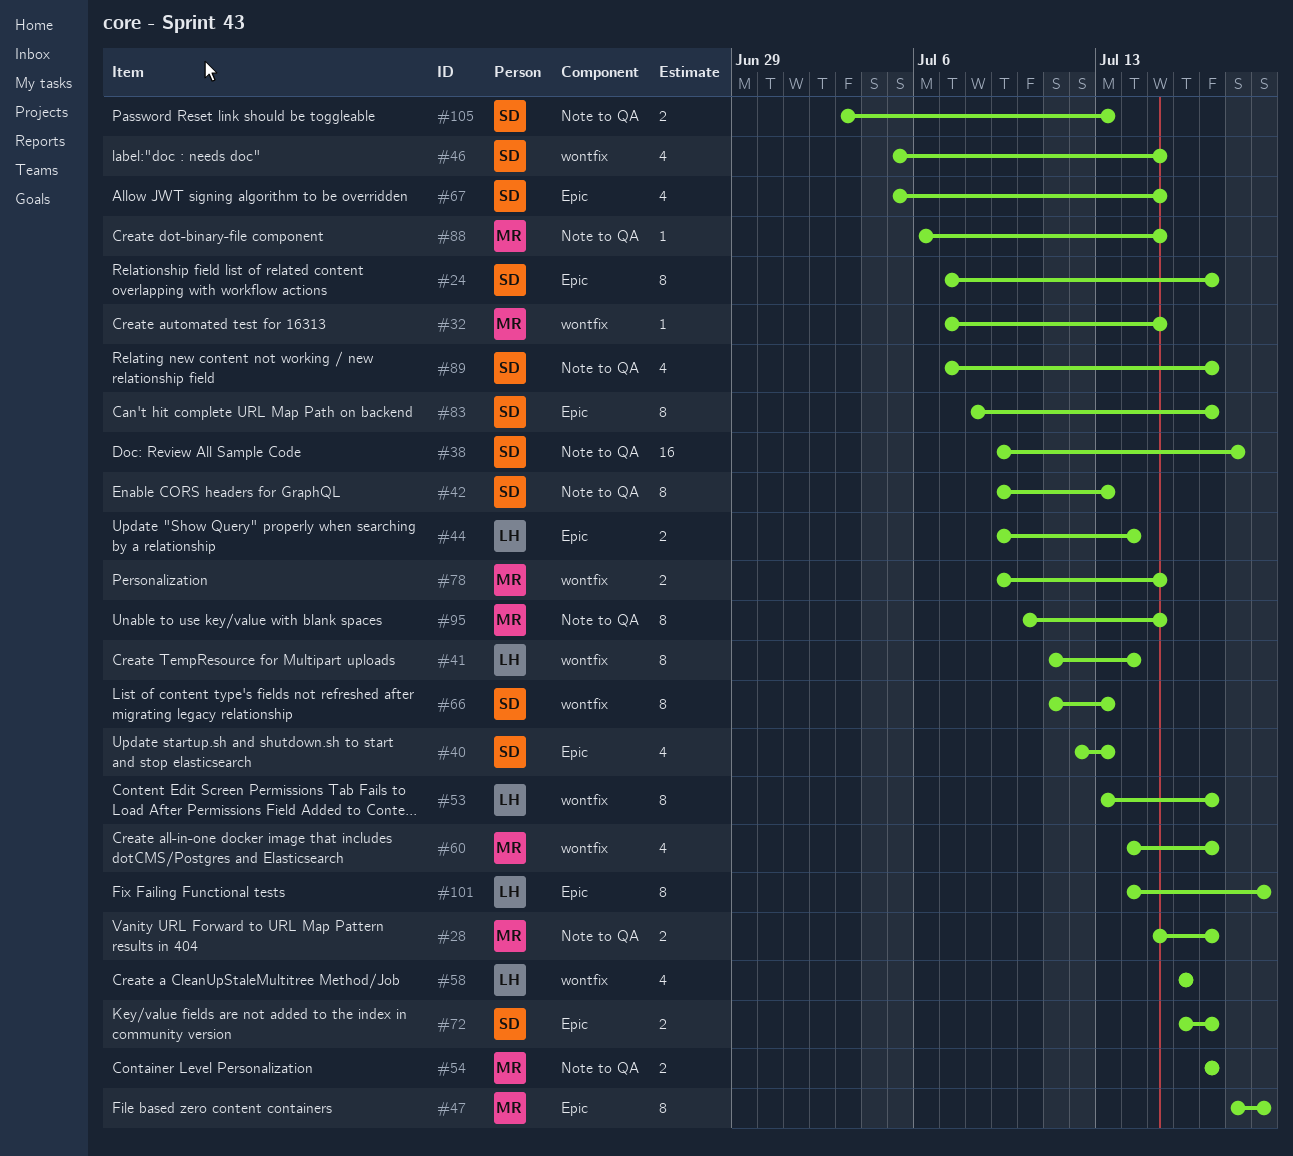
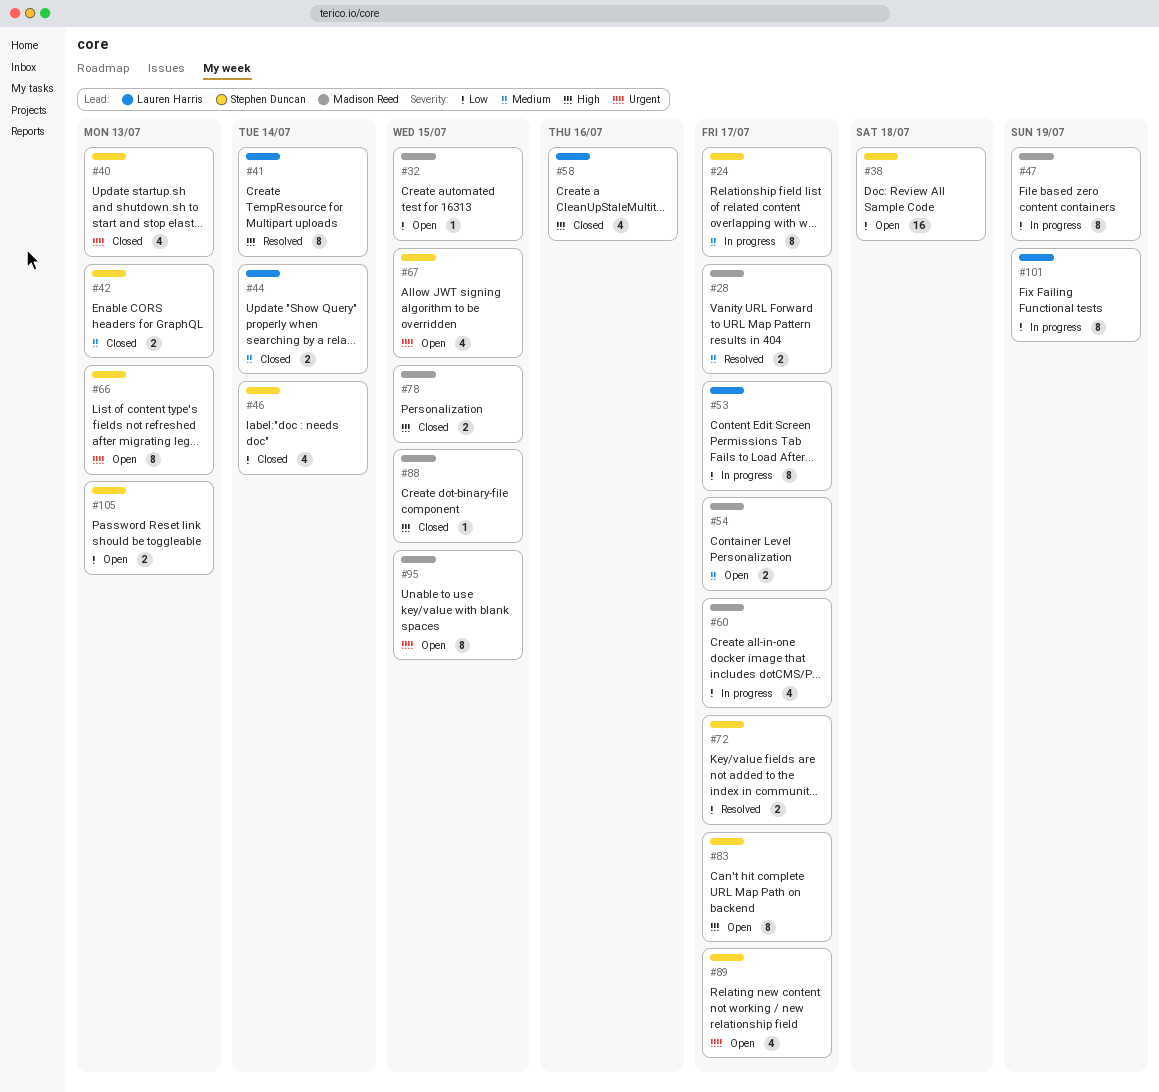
#42, estimate: 8 -> 2
#46, due: Jul 15 -> Jul 14

